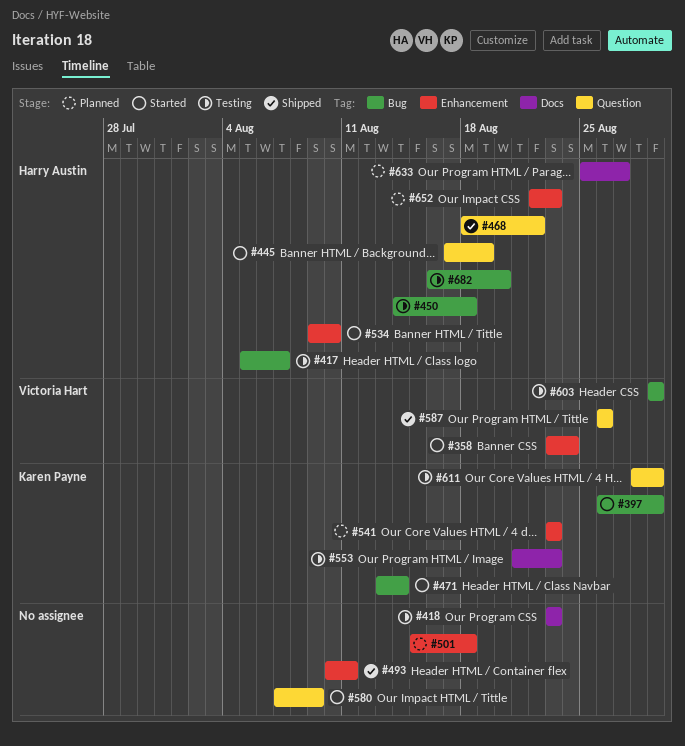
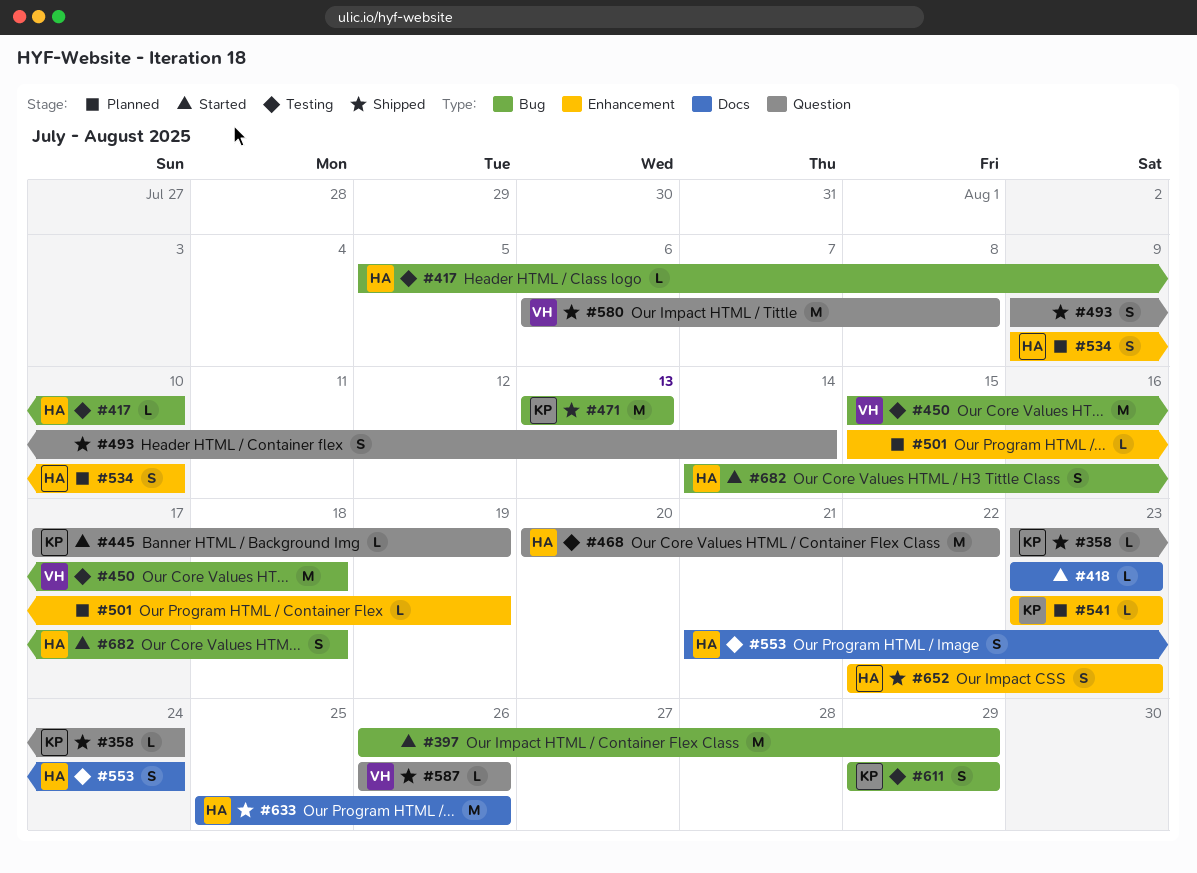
#358, status: Started -> Shipped
#358, owner: Victoria Hart -> Karen Payne
#358, label: Enhancement -> Question
#397, owner: Karen Payne -> none
#417, due: Aug 7 -> Aug 10
#418, status: Testing -> Started
#445, owner: Harry Austin -> Karen Payne
#450, owner: Harry Austin -> Victoria Hart
#450, start: Aug 14 -> Aug 15
#468, status: Shipped -> Testing
#468, start: Aug 18 -> Aug 20
#471, status: Started -> Shipped
#471, due: Aug 14 -> Aug 13
#493, label: Enhancement -> Question
#493, start: Aug 10 -> Aug 9
#493, due: Aug 11 -> Aug 14
#501, due: Aug 18 -> Aug 19
#534, status: Started -> Planned
#553, owner: Karen Payne -> Harry Austin
#553, due: Aug 23 -> Aug 24
#580, status: Started -> Shipped
#580, owner: none -> Victoria Hart
#580, start: Aug 7 -> Aug 6
#580, due: Aug 9 -> Aug 8
#603: present -> none
#611, label: Question -> Bug
#611, start: Aug 28 -> Aug 29
#633, status: Planned -> Shipped
#633, due: Aug 27 -> Aug 26
#652, status: Planned -> Shipped
#682, status: Testing -> Started
#682, start: Aug 16 -> Aug 14
#682, due: Aug 20 -> Aug 18

